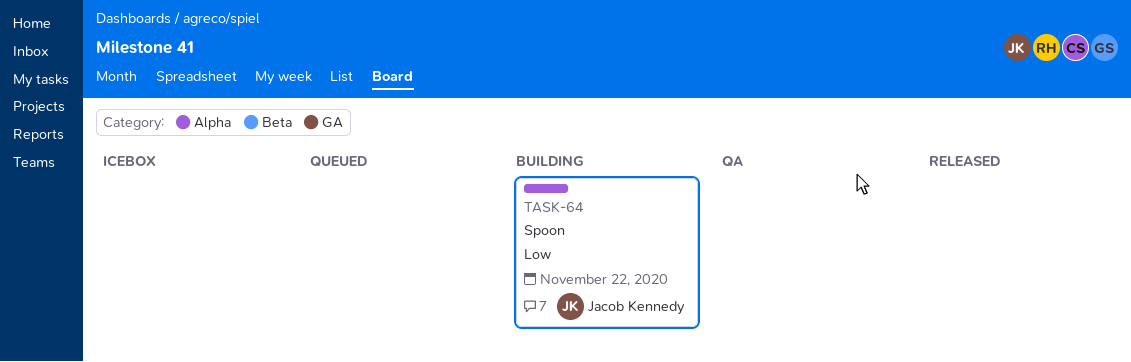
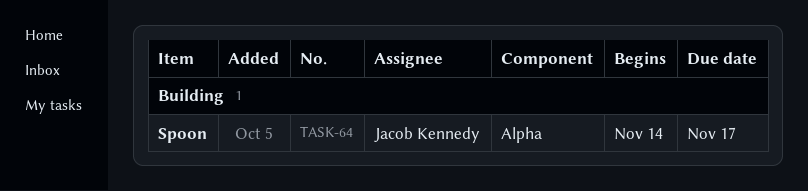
TASK-64, due: Nov 22 -> Nov 17

